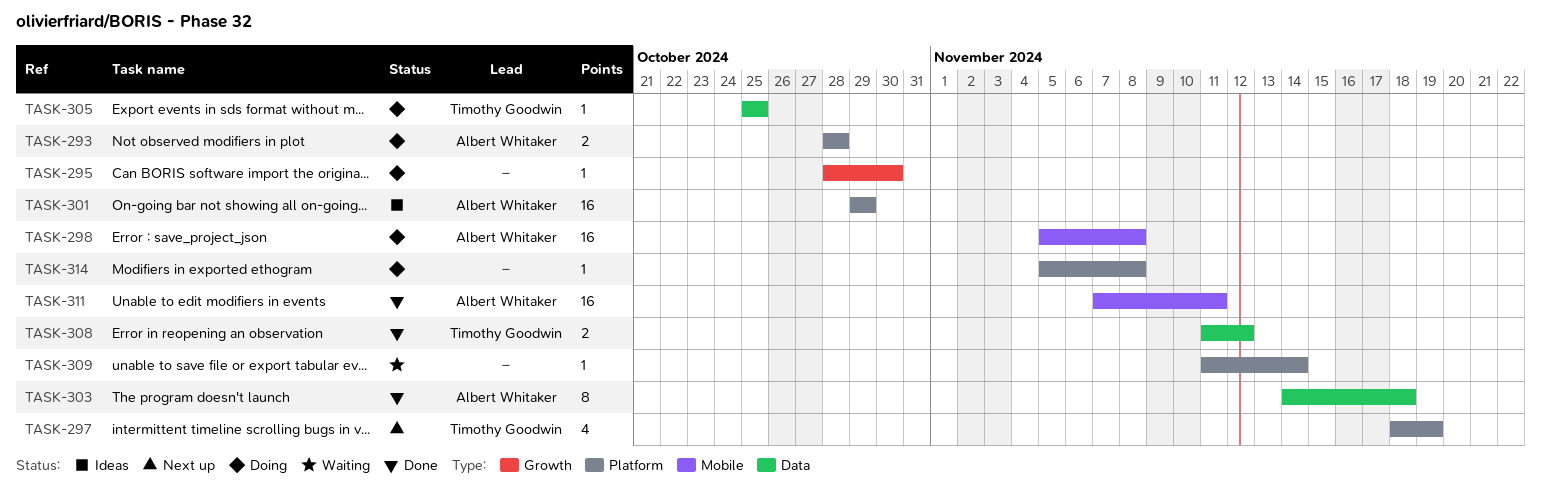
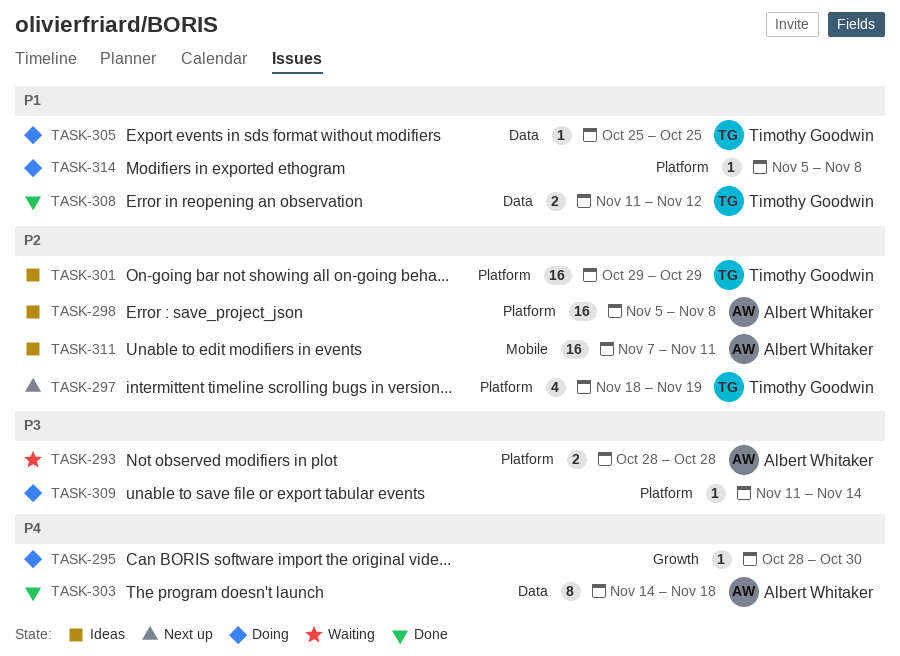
TASK-293, status: Doing -> Waiting
TASK-298, status: Doing -> Ideas
TASK-298, label: Mobile -> Platform
TASK-301, owner: Albert Whitaker -> Timothy Goodwin
TASK-309, status: Waiting -> Doing
TASK-311, status: Done -> Ideas

